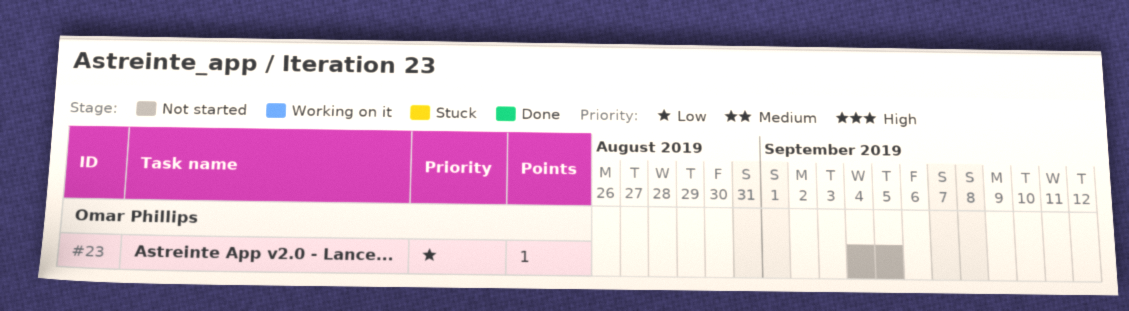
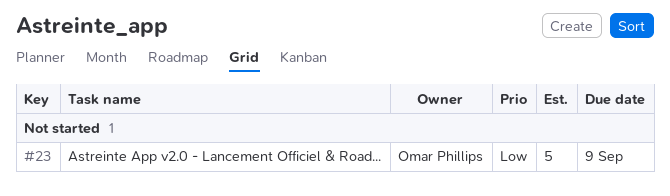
#23, estimate: 1 -> 5
#23, due: Sep 5 -> Sep 9

